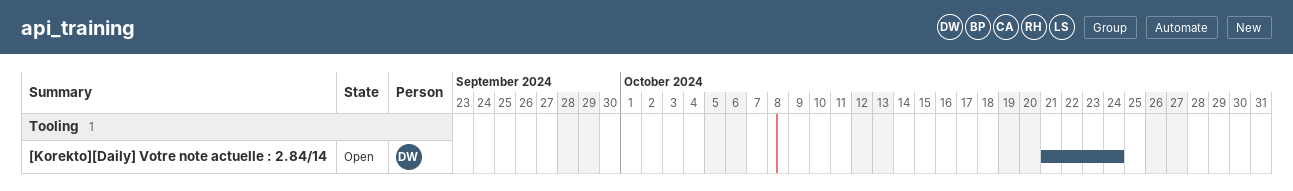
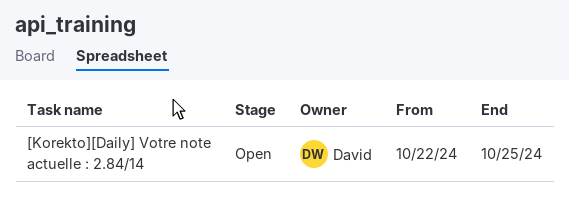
[Korekto][Daily] Votre note actuelle : 2.84/14, start: Oct 21 -> Oct 22
[Korekto][Daily] Votre note actuelle : 2.84/14, due: Oct 24 -> Oct 25

